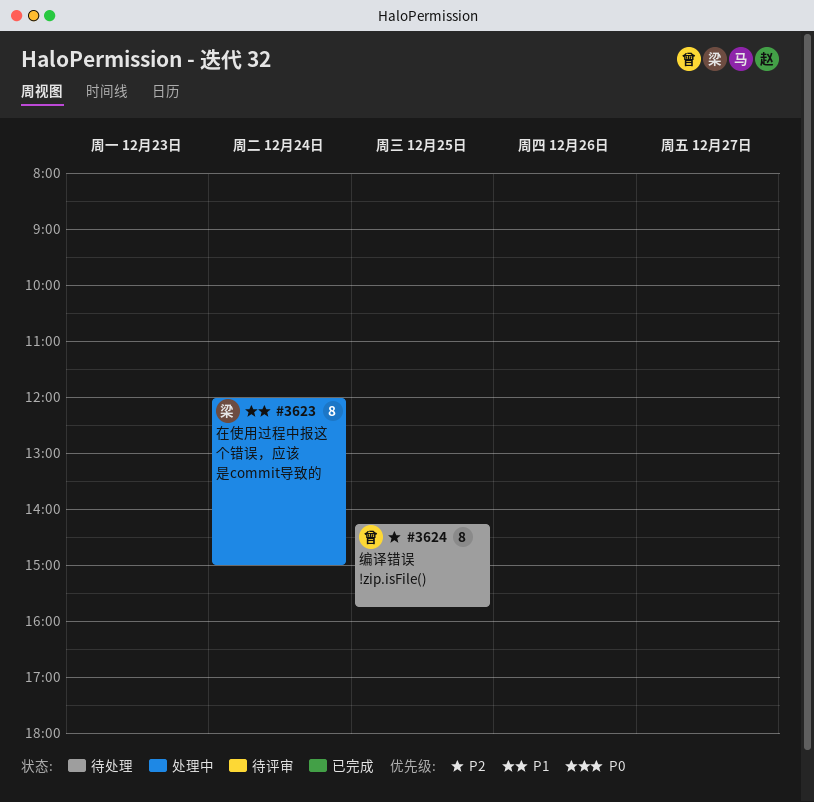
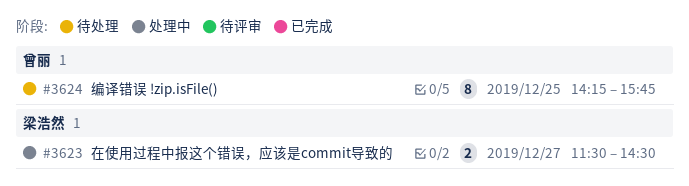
#3623, estimate: 8 -> 2
#3623, day: Dec 24 -> Dec 27
#3623, begins: 12:00 -> 11:30
#3623, ends: 15:00 -> 14:30

